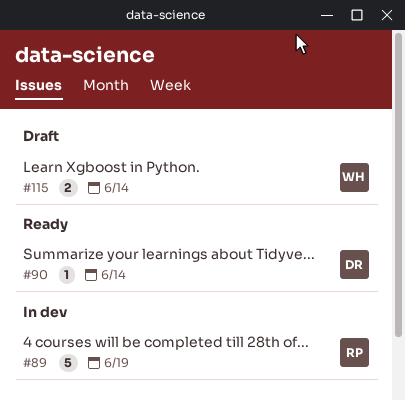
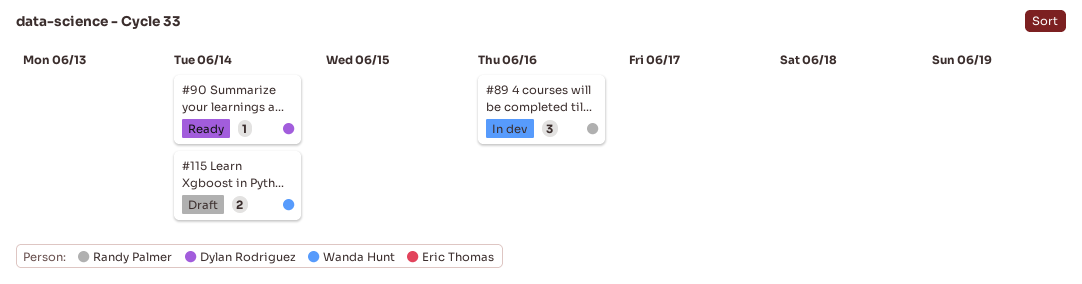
#89, estimate: 5 -> 3
#89, due: Jun 19 -> Jun 16

